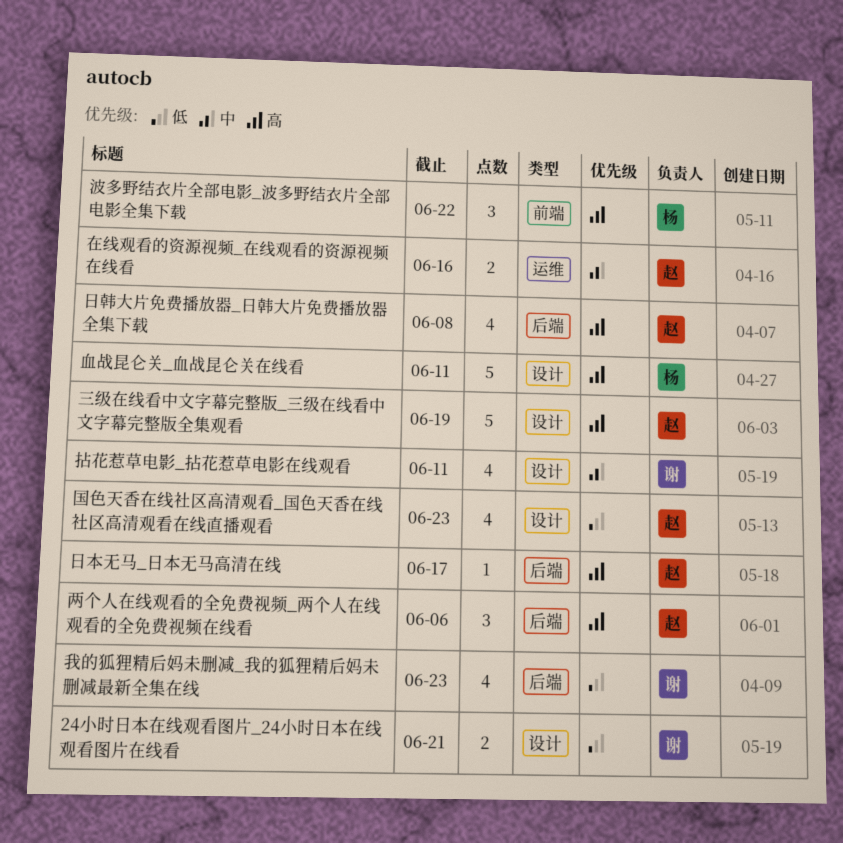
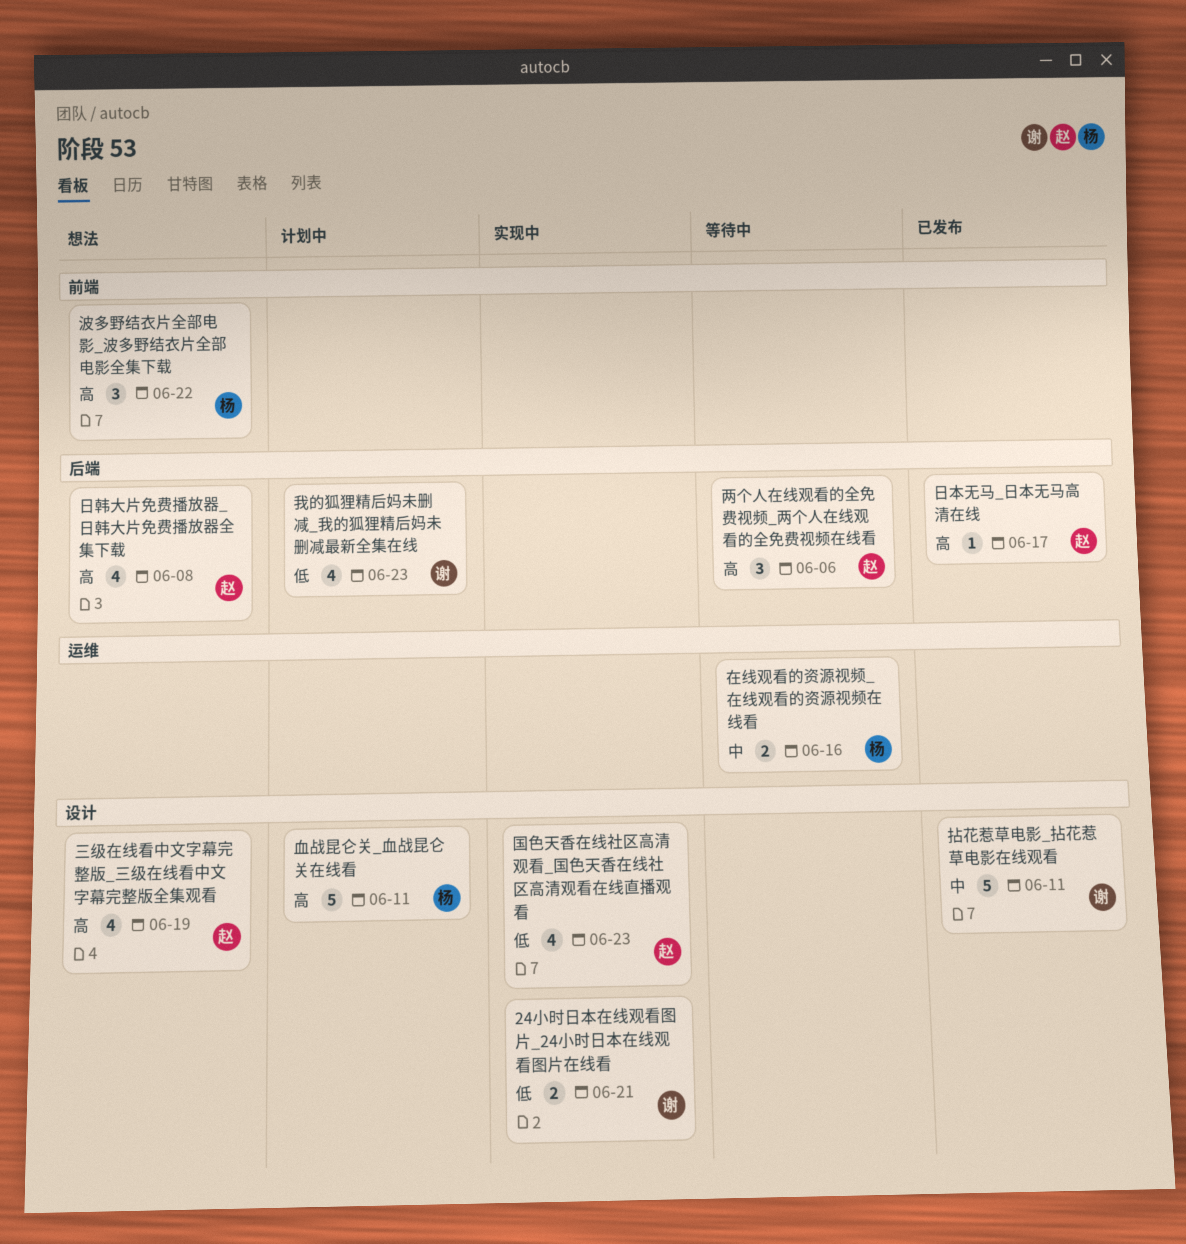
三级在线看中文字幕完整版_三级在线看中文字幕完整版全集观看, estimate: 5 -> 4
在线观看的资源视频_在线观看的资源视频在线看, owner: 赵 -> 杨
拈花惹草电影_拈花惹草电影在线观看, estimate: 4 -> 5

